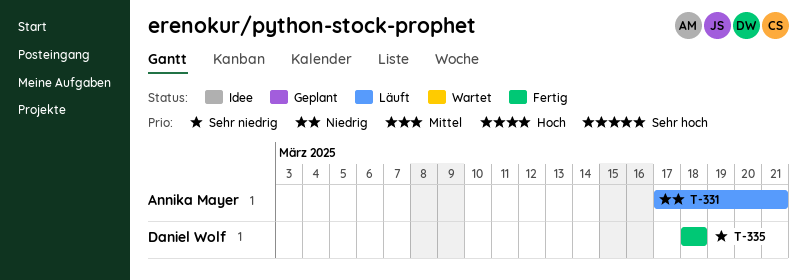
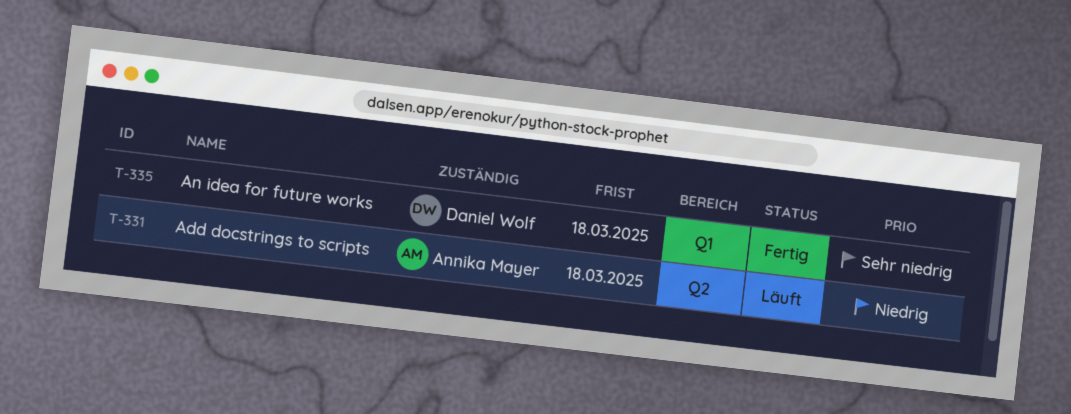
T-331, due: Mar 21 -> Mar 18

